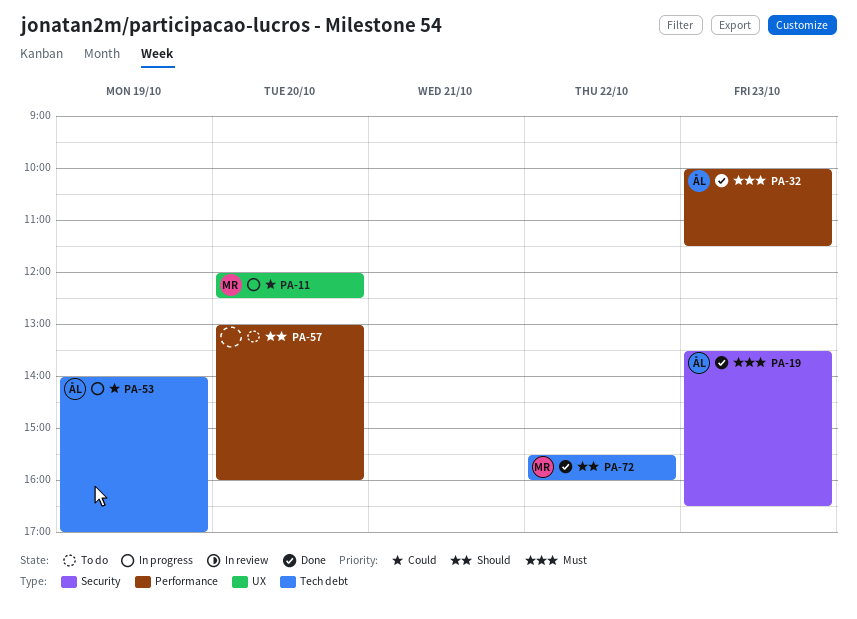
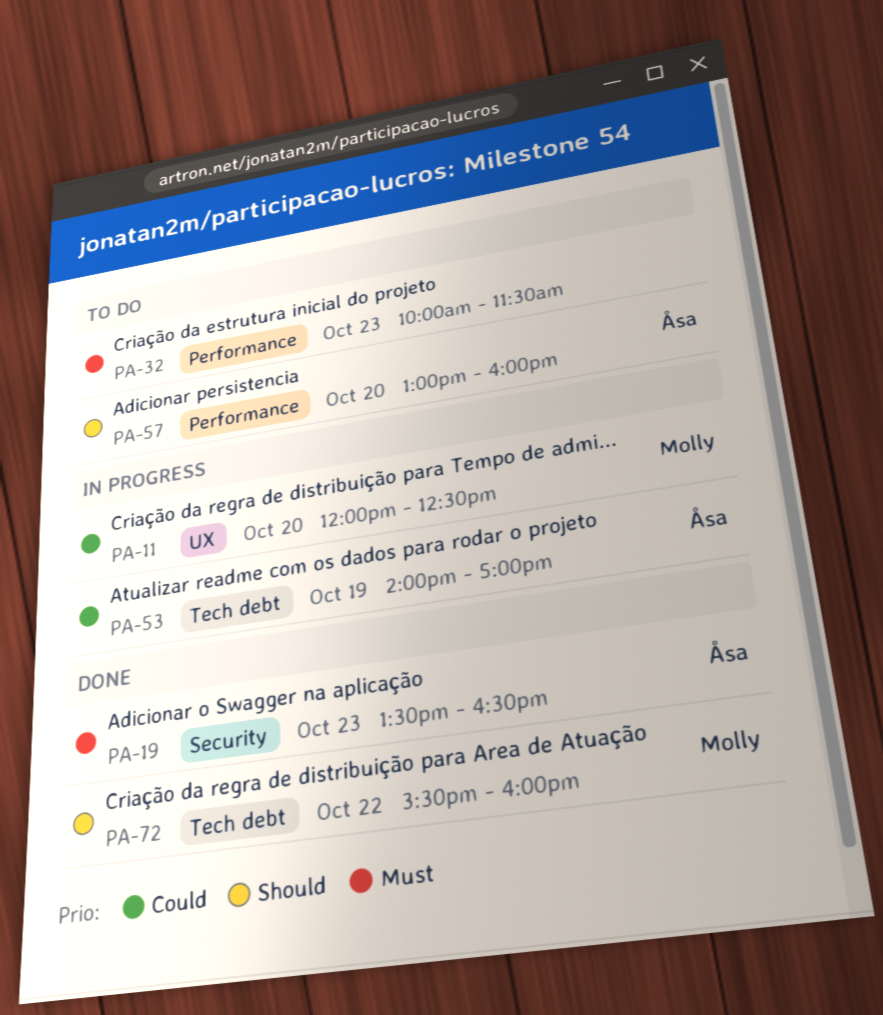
PA-32, status: Done -> To do
PA-32, owner: Åsa -> none
PA-57, owner: none -> Åsa

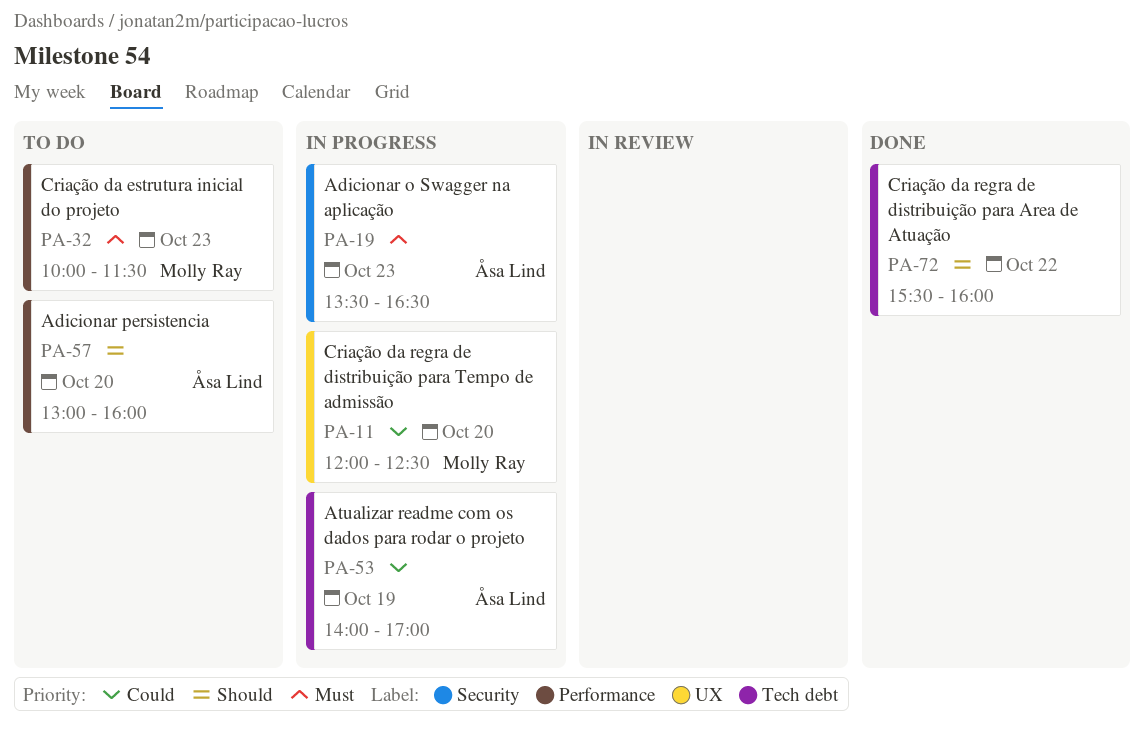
PA-19, status: Done -> In progress
PA-32, owner: none -> Molly Ray
PA-72, owner: Molly Ray -> none

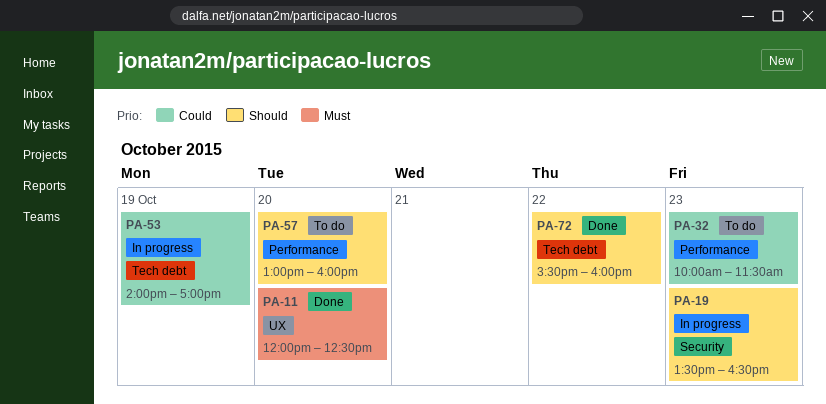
PA-11, status: In progress -> Done
PA-11, priority: Could -> Must
PA-19, priority: Must -> Should
PA-32, priority: Must -> Could

